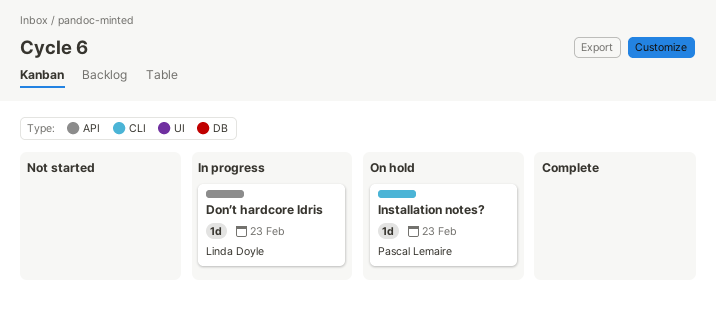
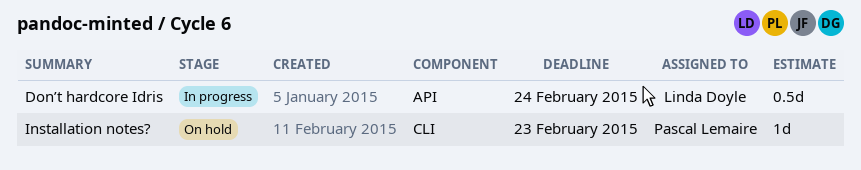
Don’t hardcore Idris, estimate: 1d -> 0.5d
Don’t hardcore Idris, due: Feb 23 -> Feb 24

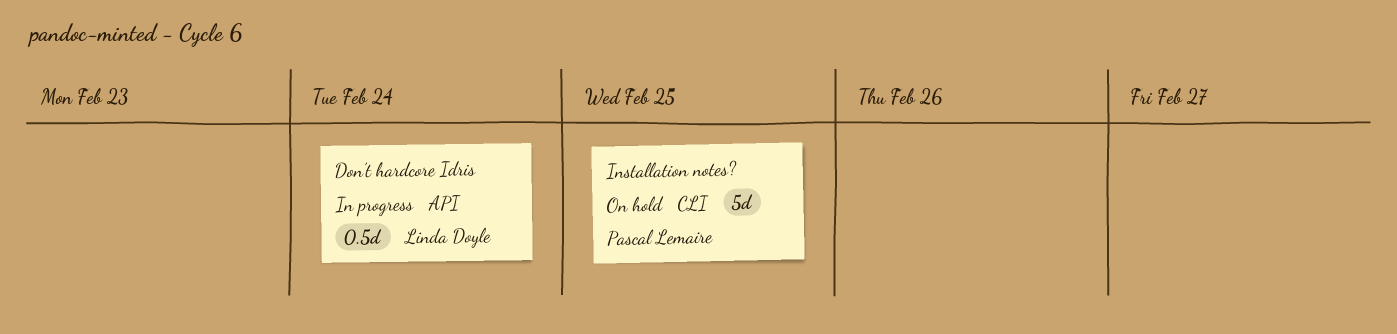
Installation notes?, estimate: 1d -> 5d
Installation notes?, due: Feb 23 -> Feb 25

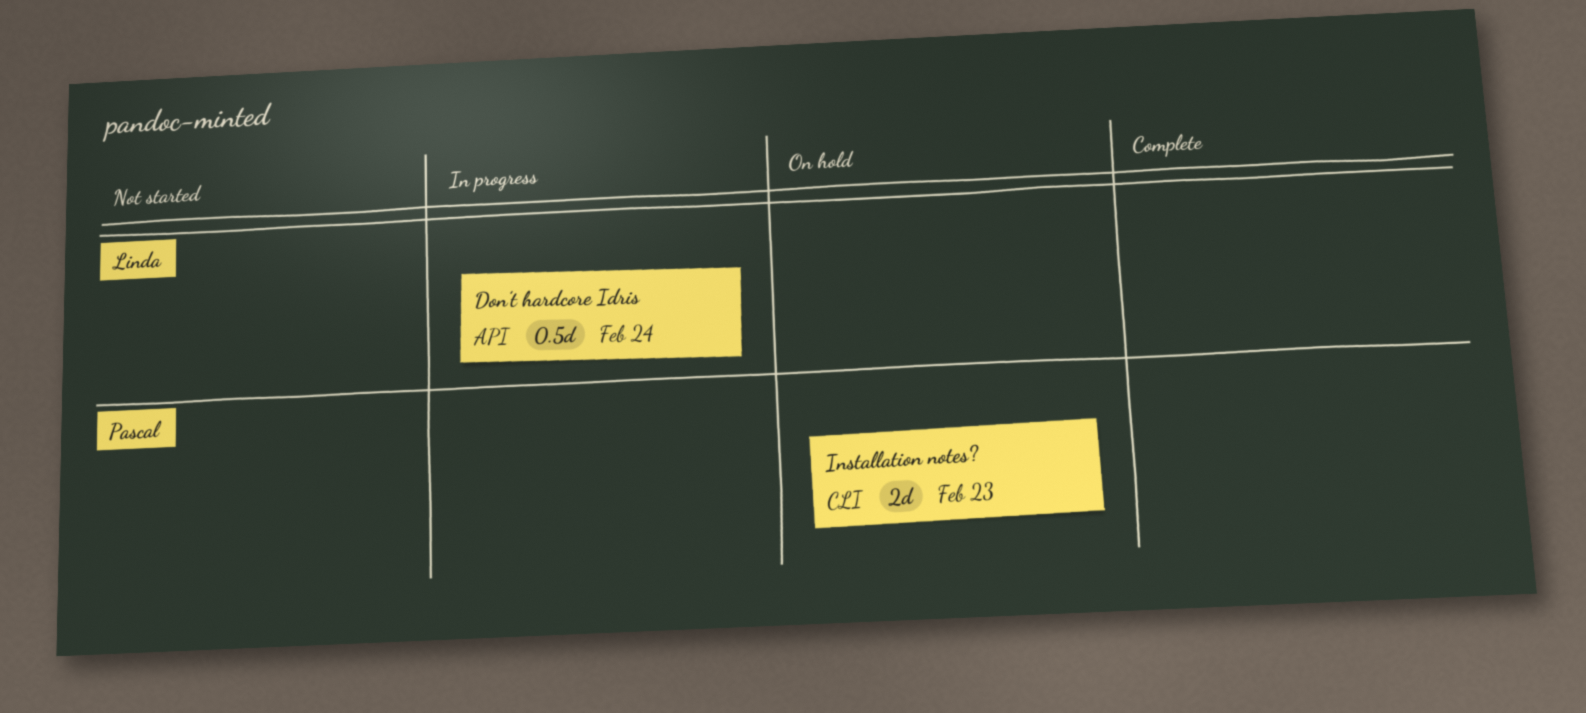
Installation notes?, estimate: 5d -> 2d
Installation notes?, due: Feb 25 -> Feb 23

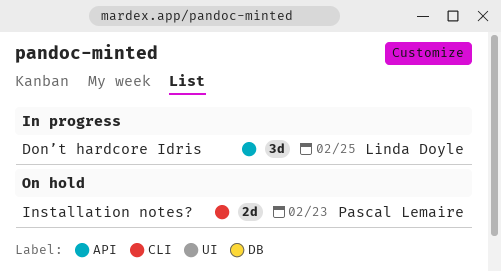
Don’t hardcore Idris, estimate: 0.5d -> 3d
Don’t hardcore Idris, due: Feb 24 -> Feb 25

